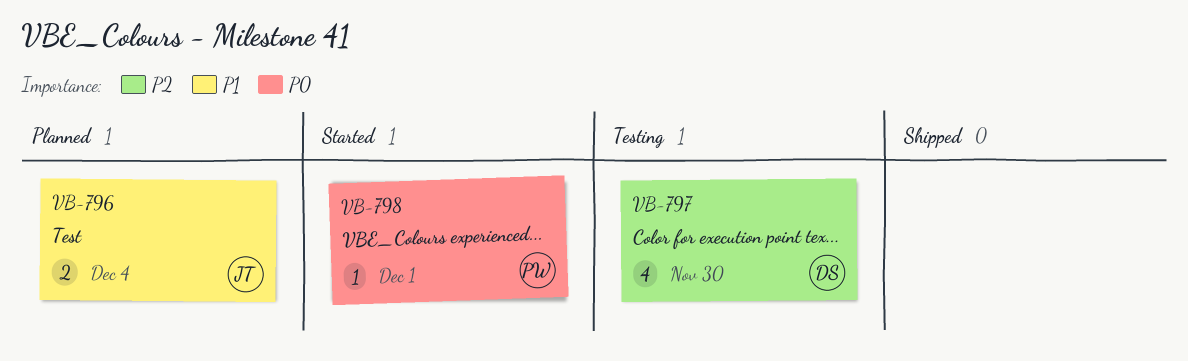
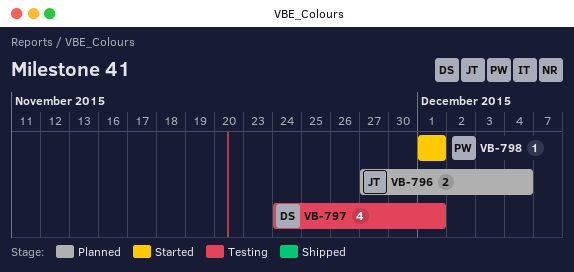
VB-797, due: Nov 30 -> Dec 1

